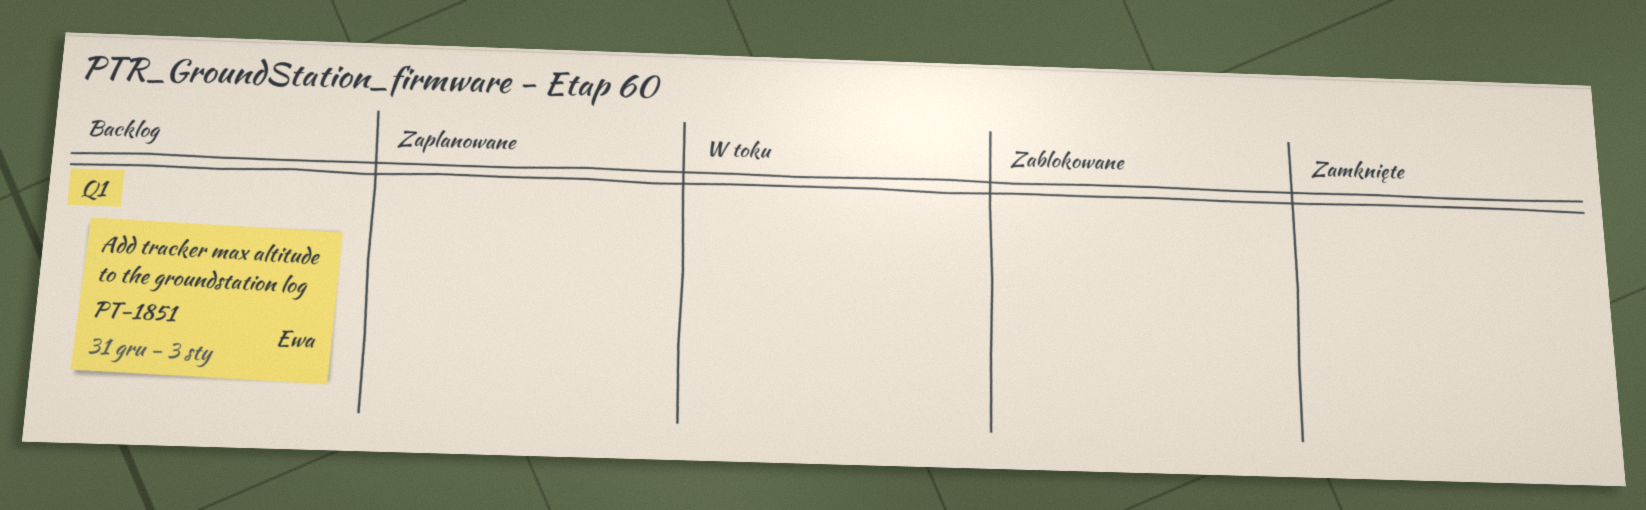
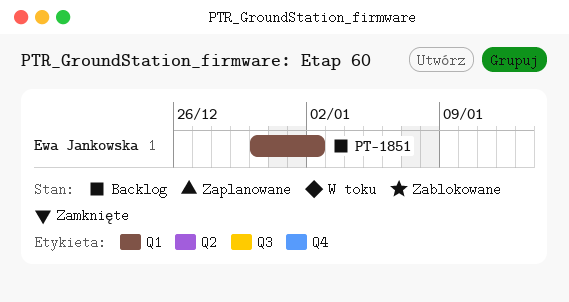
PT-1851, start: Dec 31 -> Dec 30
PT-1851, due: Jan 3 -> Jan 2

